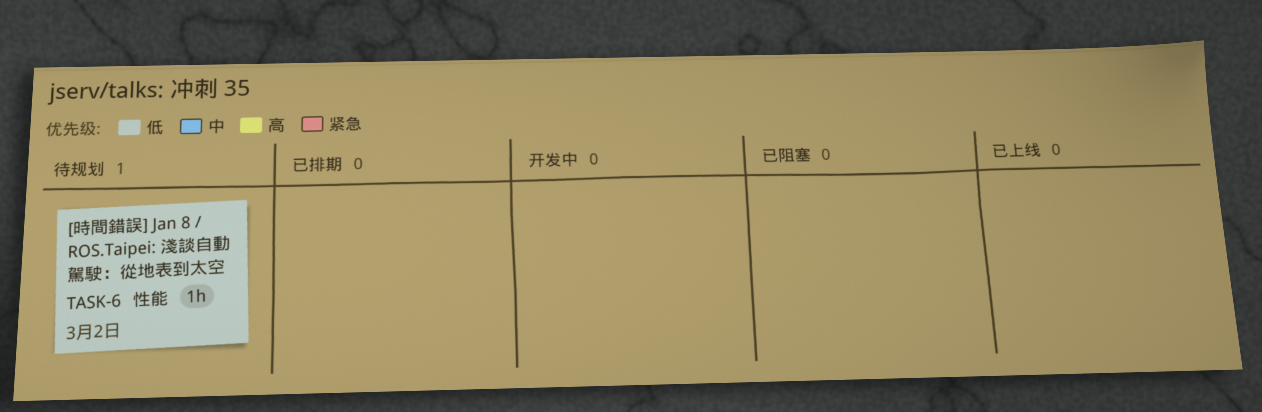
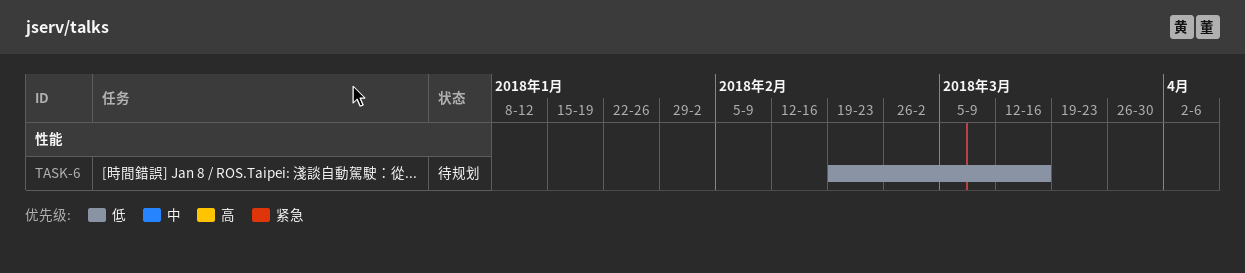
TASK-6, due: Mar 2 -> Mar 16

